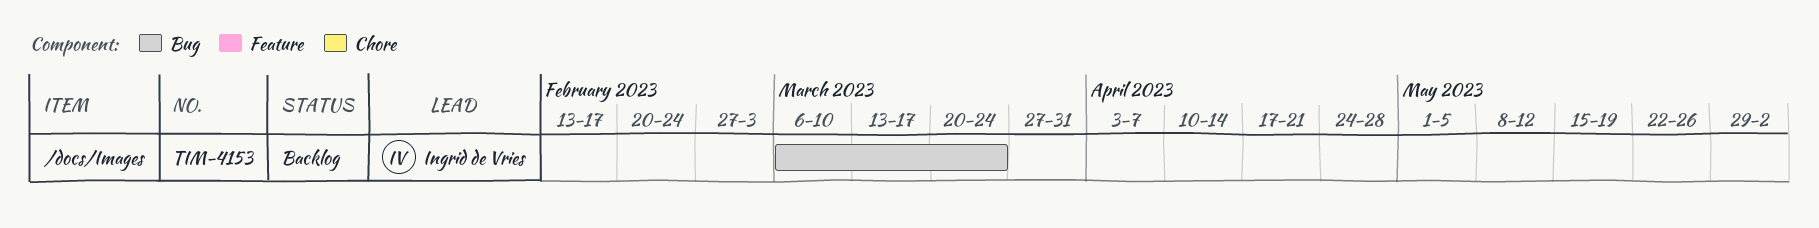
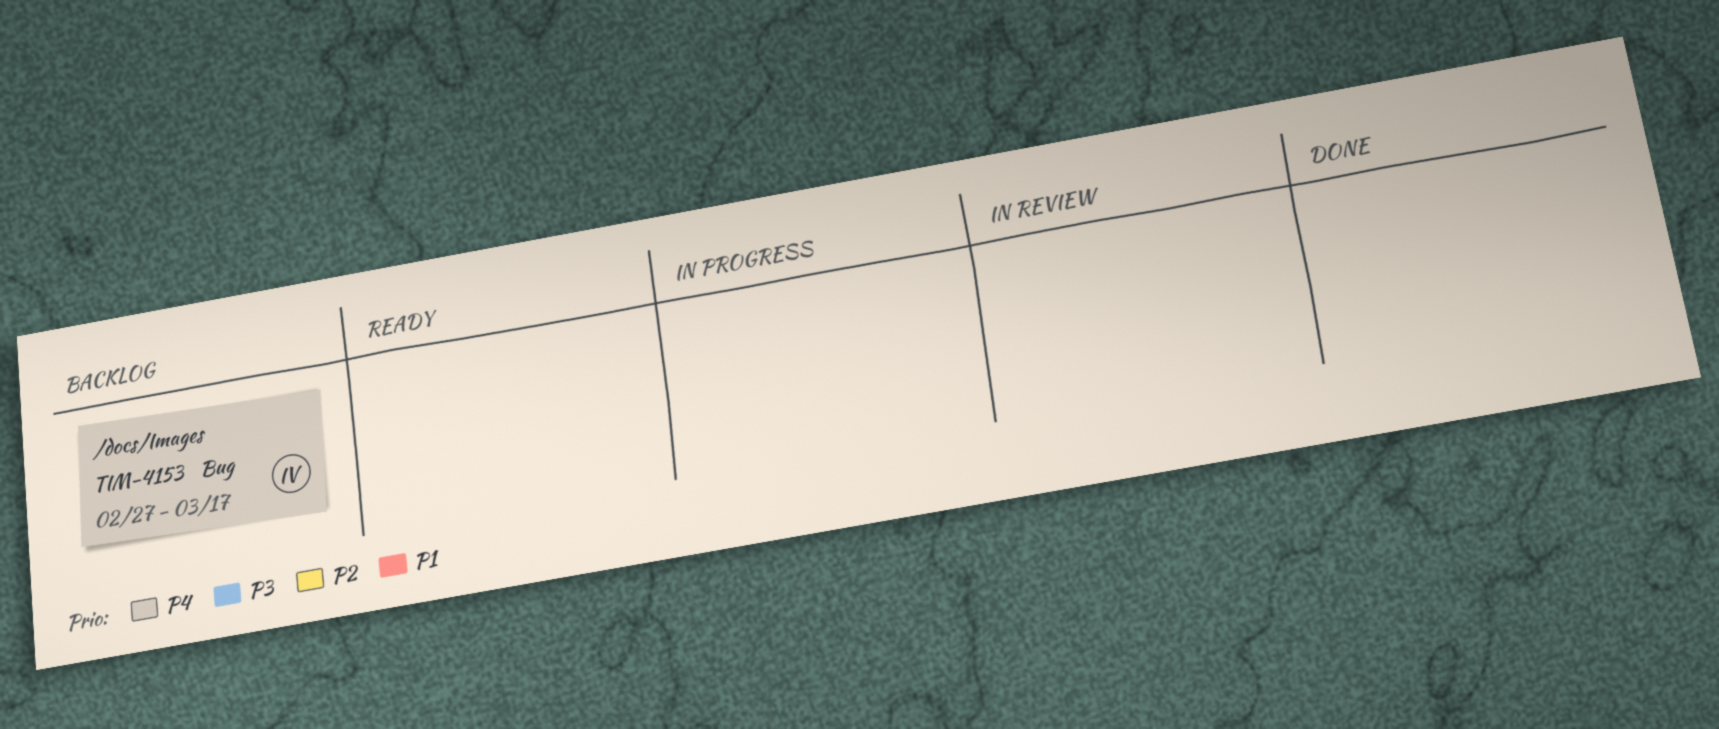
TIM-4153, start: Mar 6 -> Feb 27
TIM-4153, due: Mar 24 -> Mar 17

